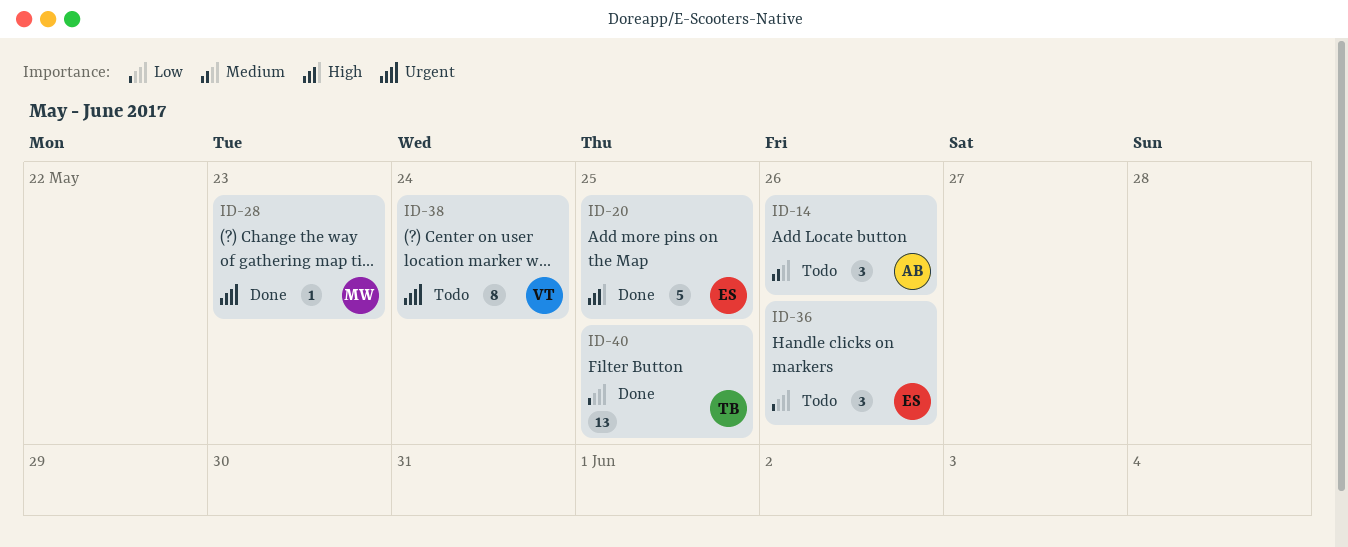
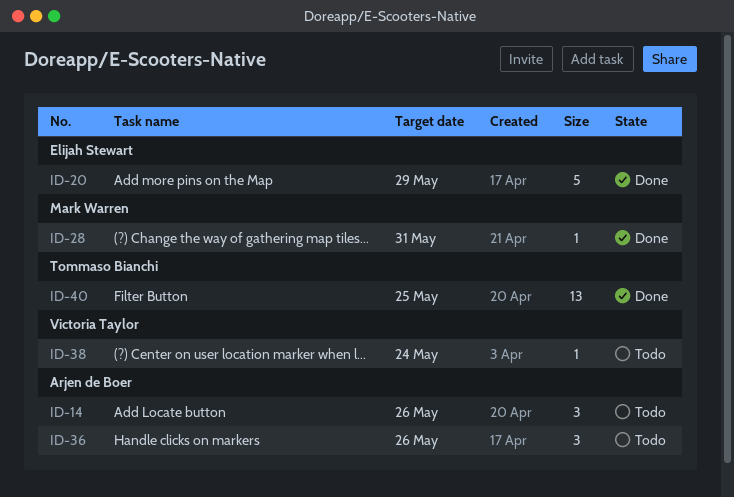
ID-20, due: May 25 -> May 29
ID-28, due: May 23 -> May 31
ID-36, owner: Elijah Stewart -> Arjen de Boer
ID-38, estimate: 8 -> 1

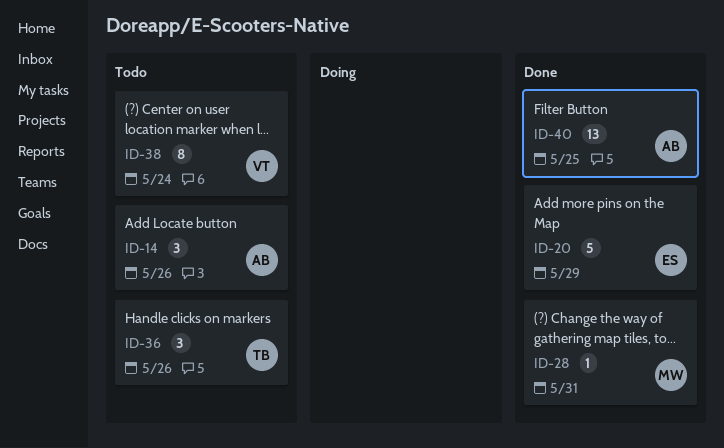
ID-36, owner: Arjen de Boer -> Tommaso Bianchi
ID-38, estimate: 1 -> 8
ID-40, owner: Tommaso Bianchi -> Arjen de Boer

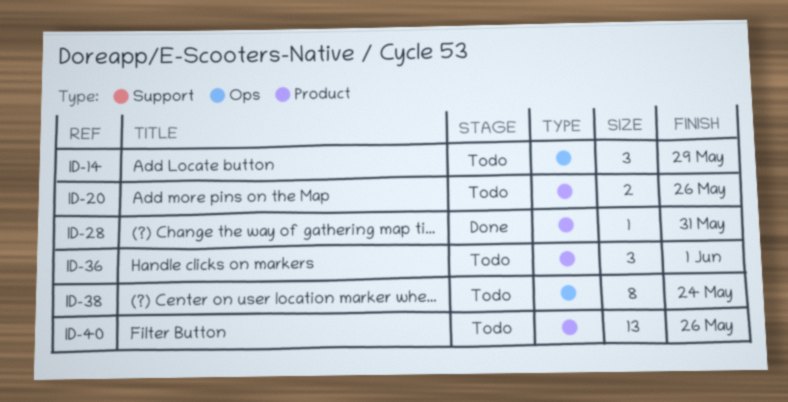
ID-14, due: May 26 -> May 29
ID-20, status: Done -> Todo
ID-20, estimate: 5 -> 2
ID-20, due: May 29 -> May 26
ID-36, due: May 26 -> Jun 1
ID-40, status: Done -> Todo
ID-40, due: May 25 -> May 26

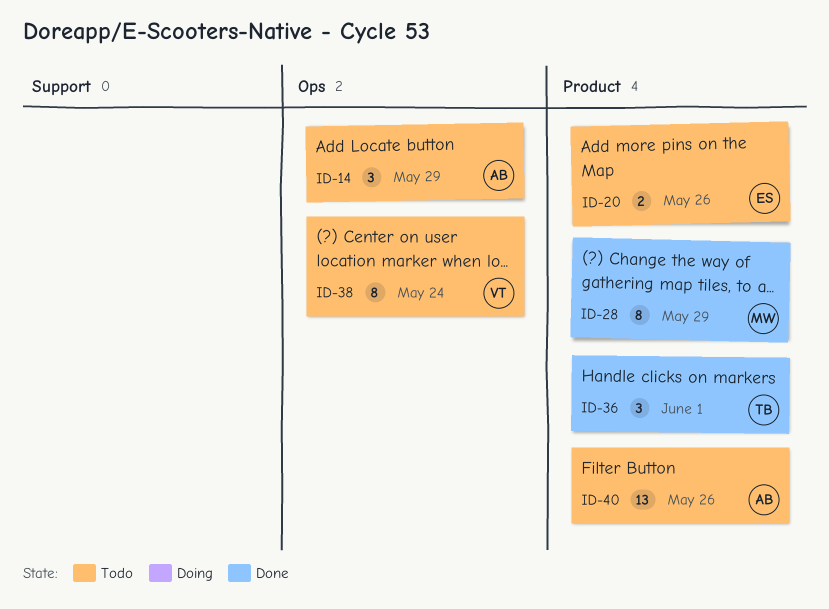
ID-28, estimate: 1 -> 8
ID-28, due: May 31 -> May 29
ID-36, status: Todo -> Done

